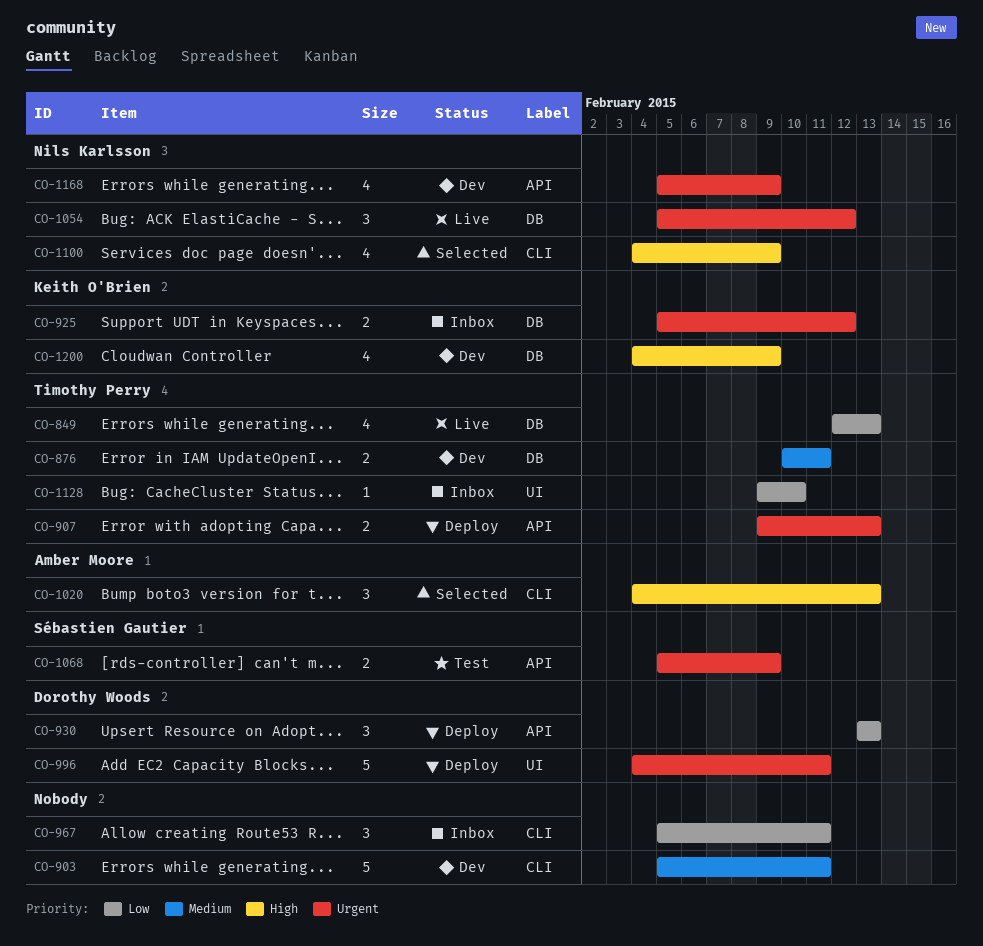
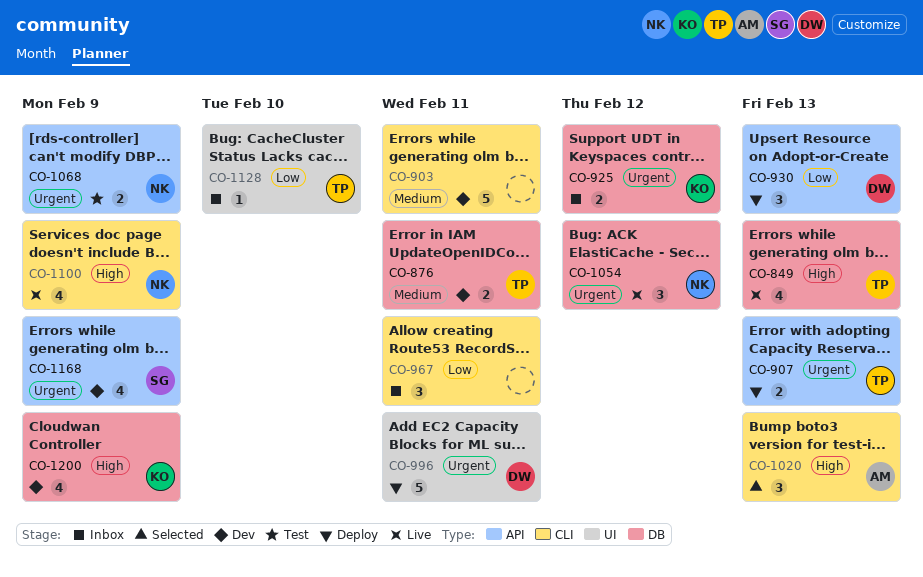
CO-849, priority: Low -> High
CO-1068, owner: Sébastien Gautier -> Nils Karlsson
CO-1100, status: Selected -> Live
CO-1168, owner: Nils Karlsson -> Sébastien Gautier

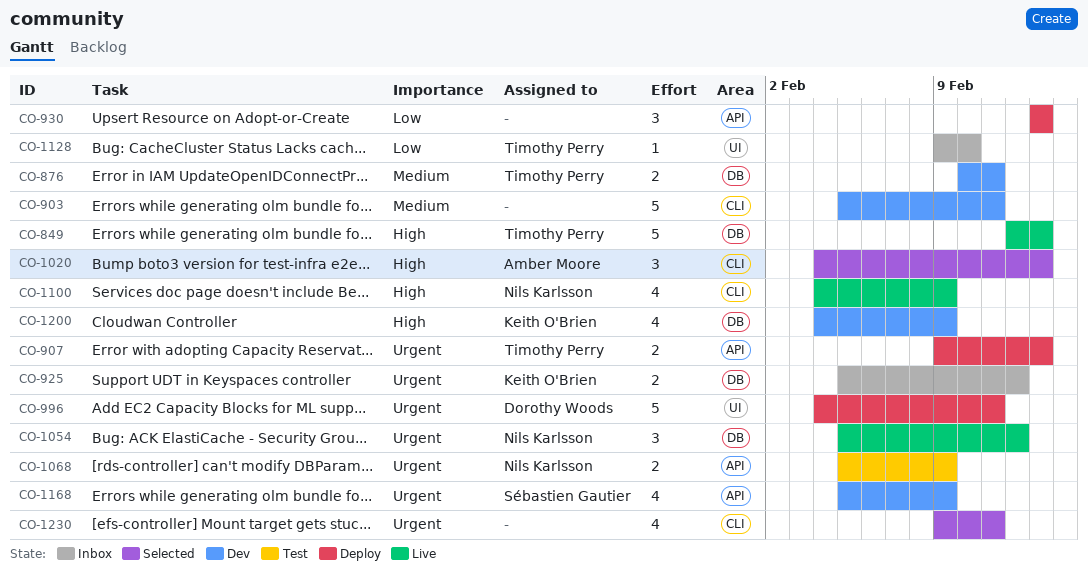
CO-849, estimate: 4 -> 5
CO-930, owner: Dorothy Woods -> none
CO-967: present -> none
CO-1230: none -> present

